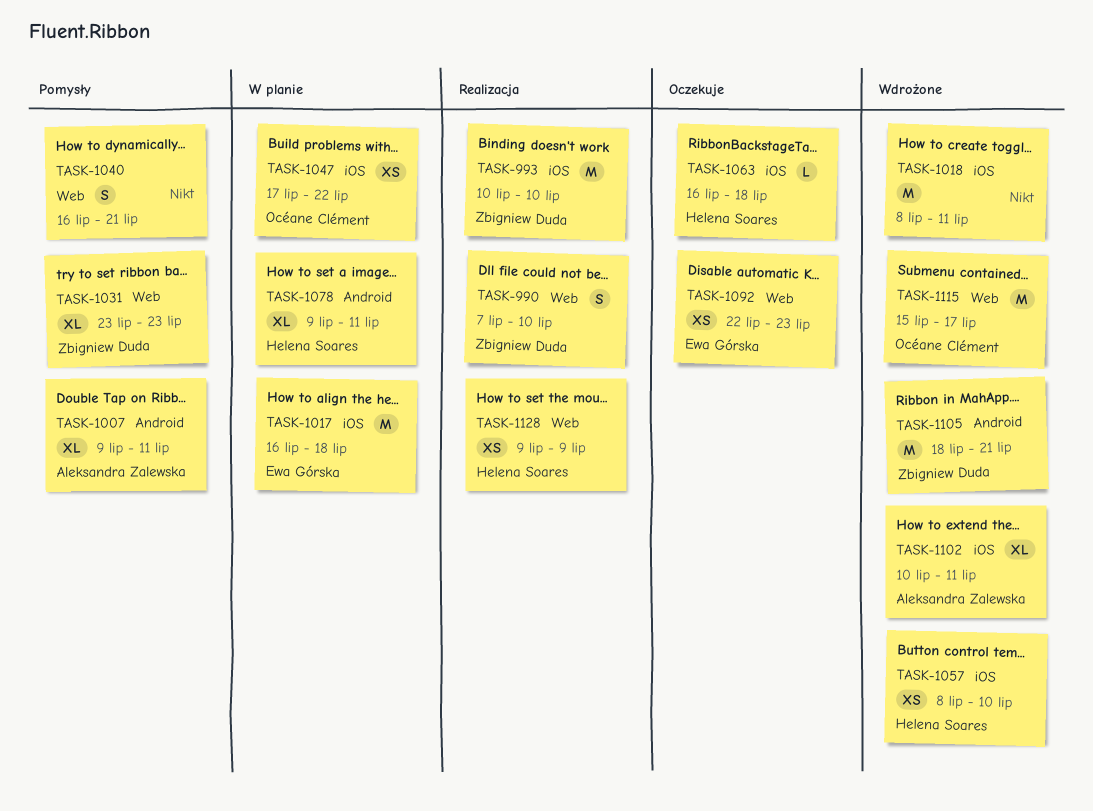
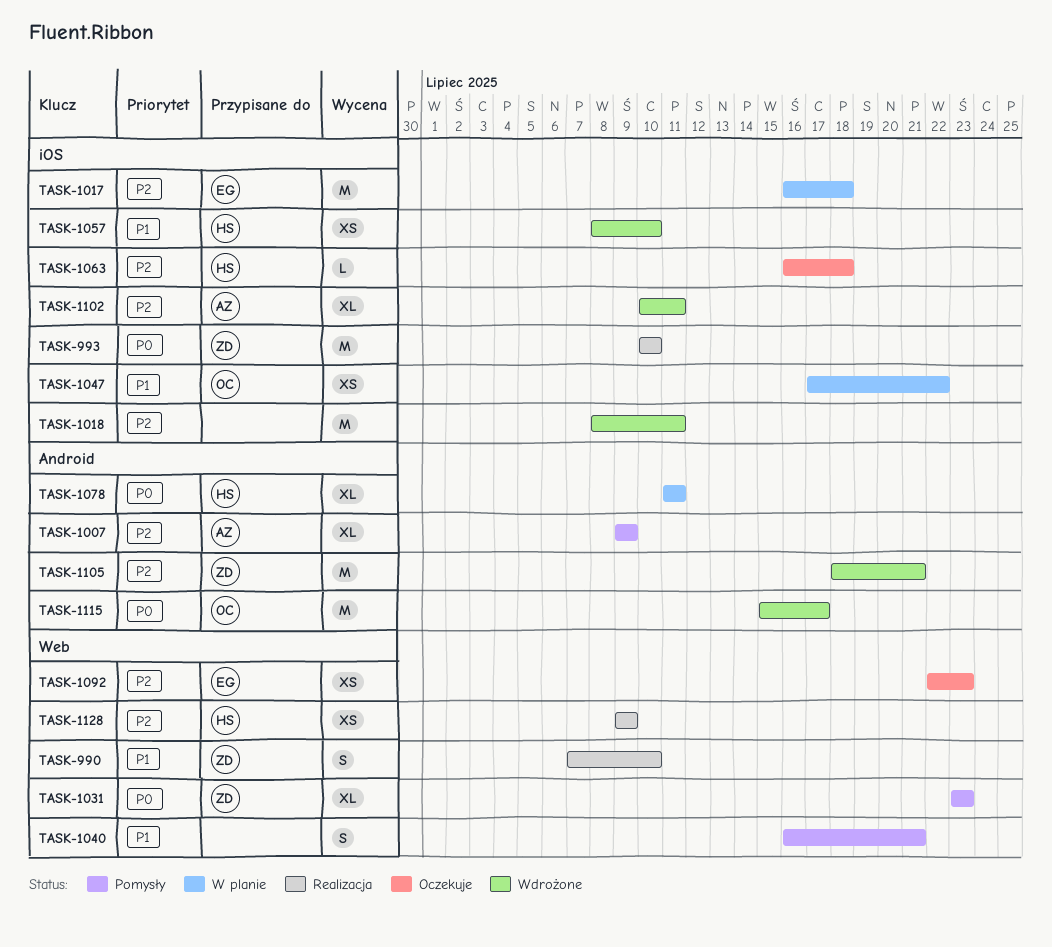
TASK-1007, due: Jul 11 -> Jul 9
TASK-1078, start: Jul 9 -> Jul 11
TASK-1115, label: Web -> Android

